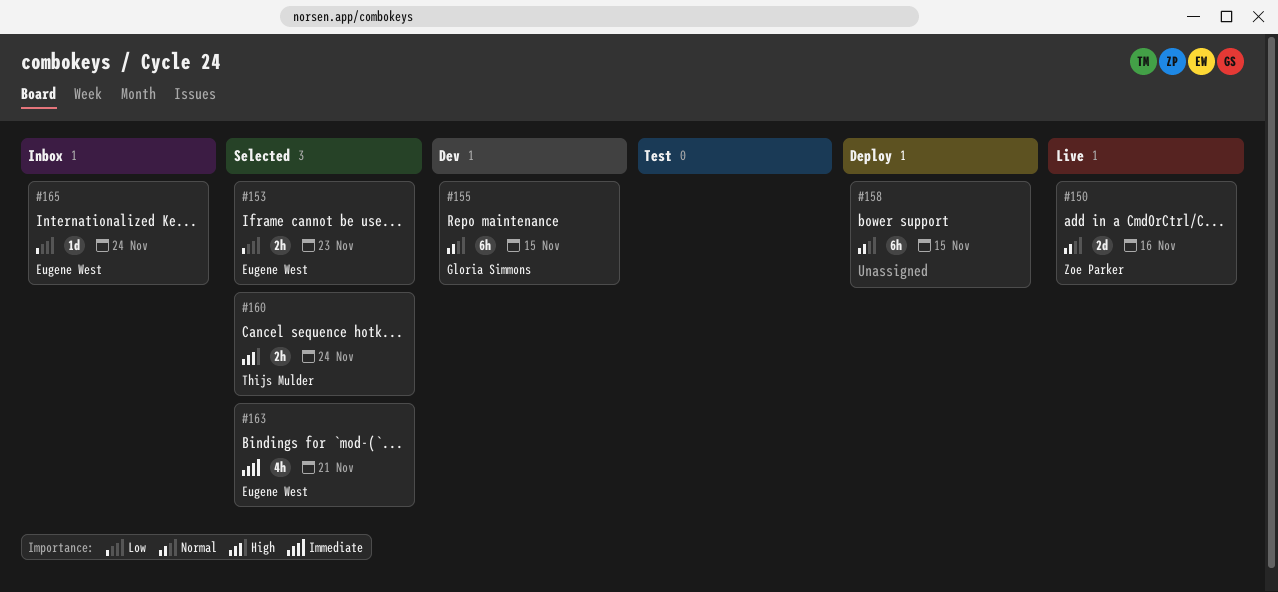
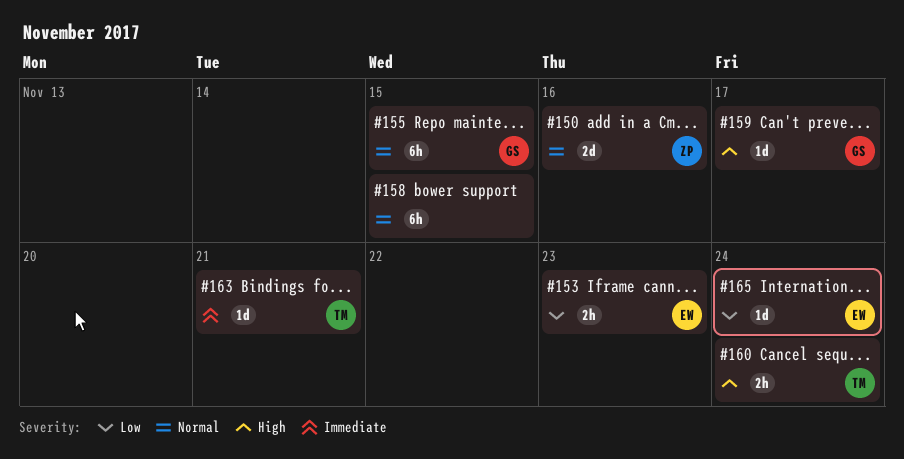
#159: none -> present
#163, owner: Eugene West -> Thijs Mulder
#163, estimate: 4h -> 1d

